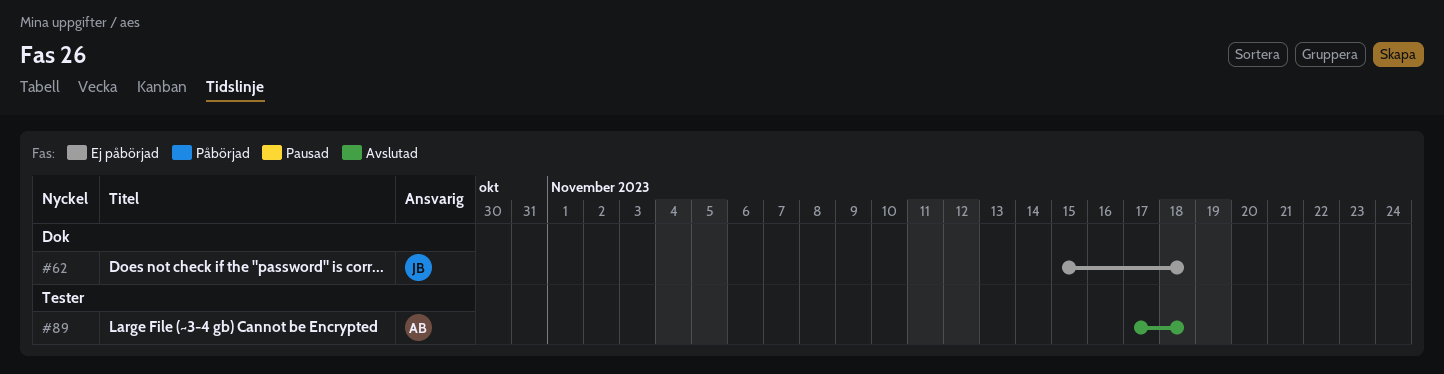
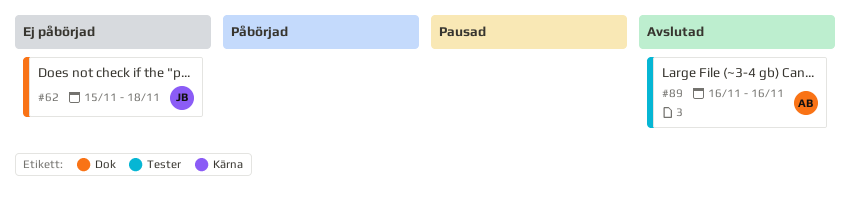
#89, start: Nov 17 -> Nov 16
#89, due: Nov 18 -> Nov 16

